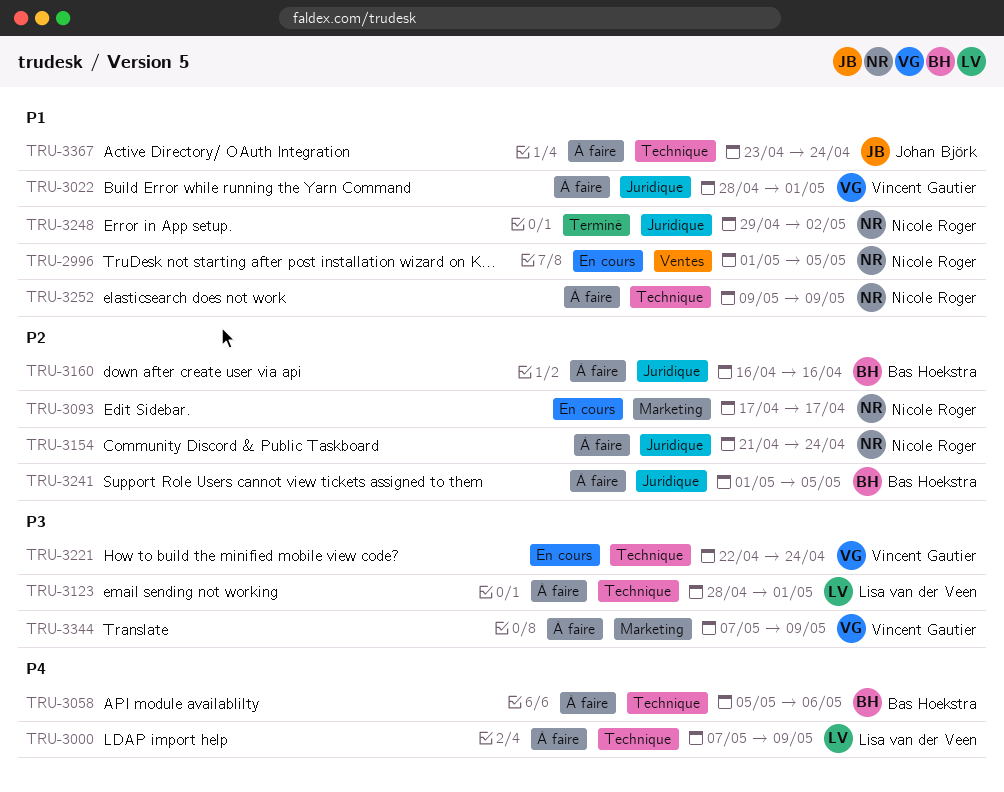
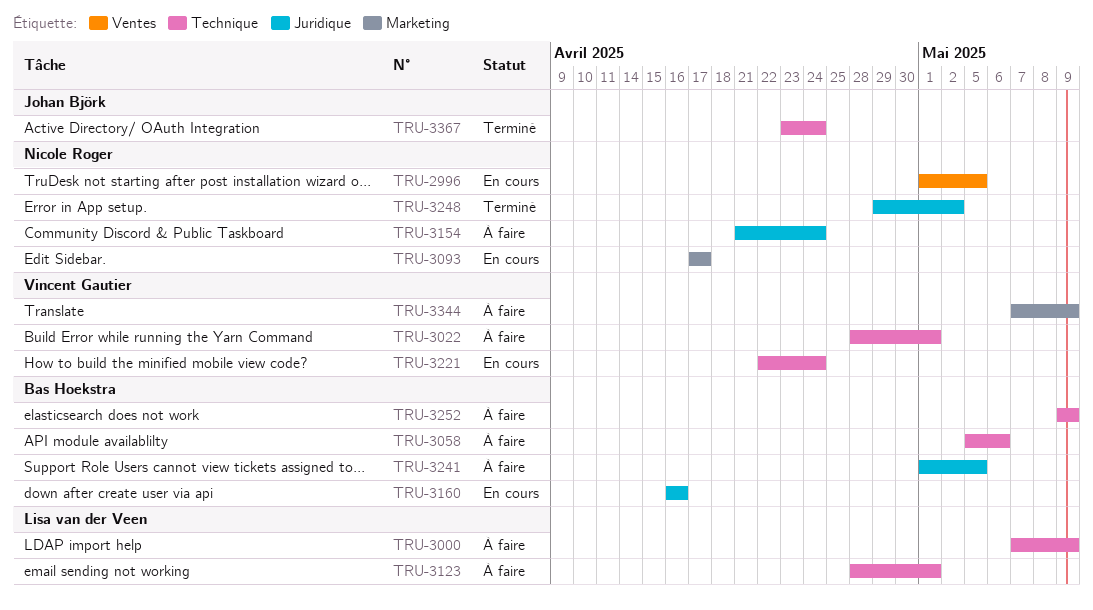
TRU-3022, label: Juridique -> Technique
TRU-3160, status: À faire -> En cours
TRU-3252, owner: Nicole Roger -> Bas Hoekstra
TRU-3367, status: À faire -> Terminé

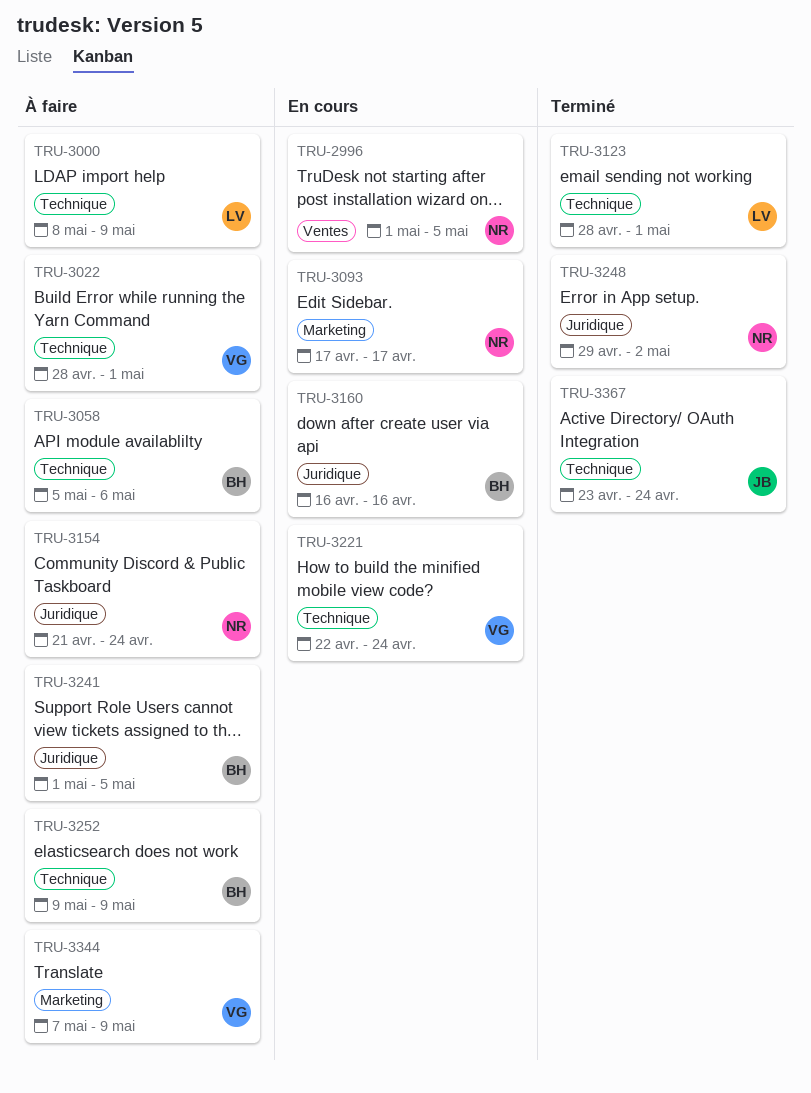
TRU-3000, start: May 7 -> May 8
TRU-3123, status: À faire -> Terminé

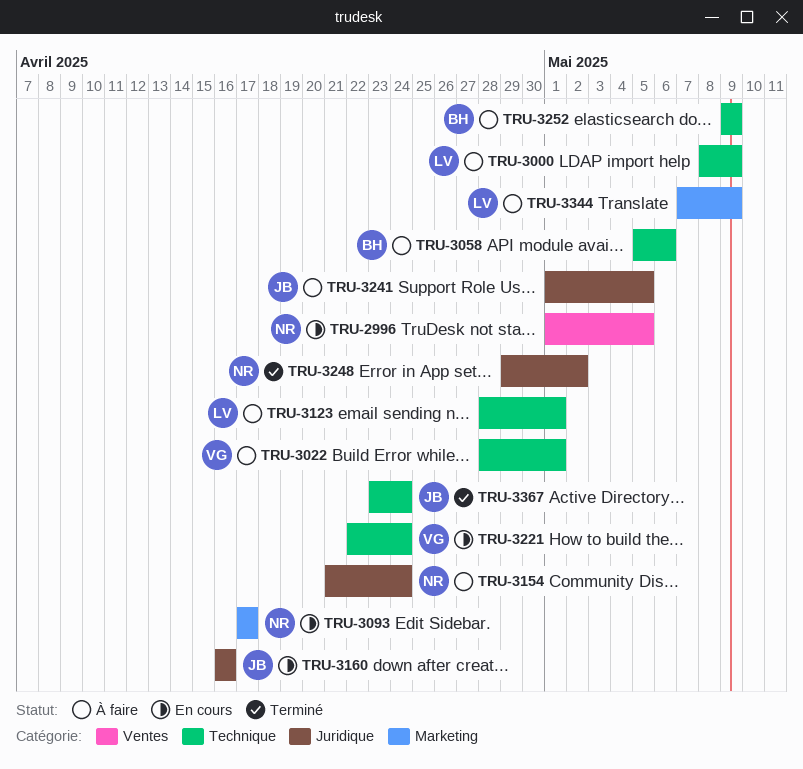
TRU-3123, status: Terminé -> À faire
TRU-3160, owner: BH -> JB
TRU-3241, owner: BH -> JB
TRU-3344, owner: VG -> LV

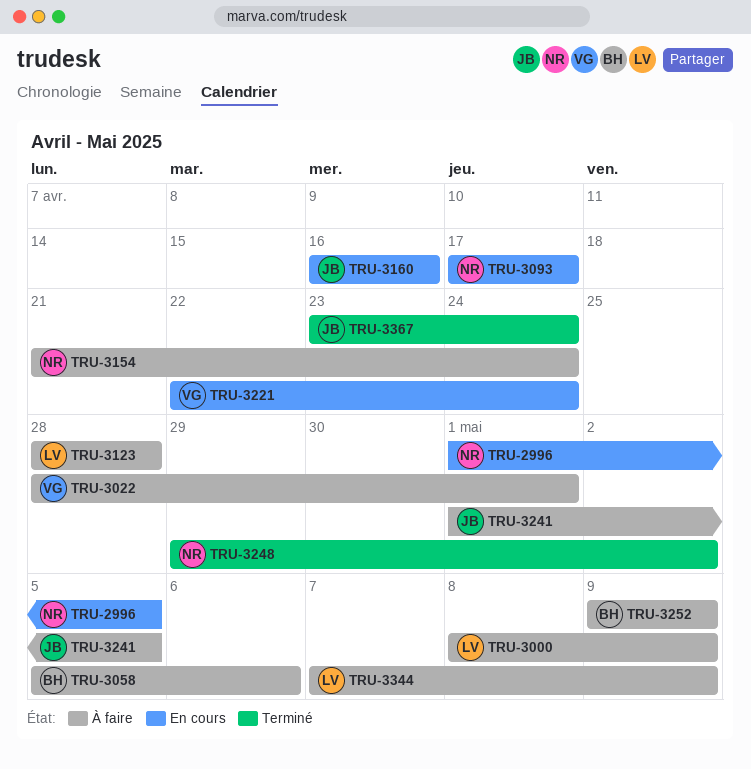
TRU-3123, due: May 1 -> Apr 28

